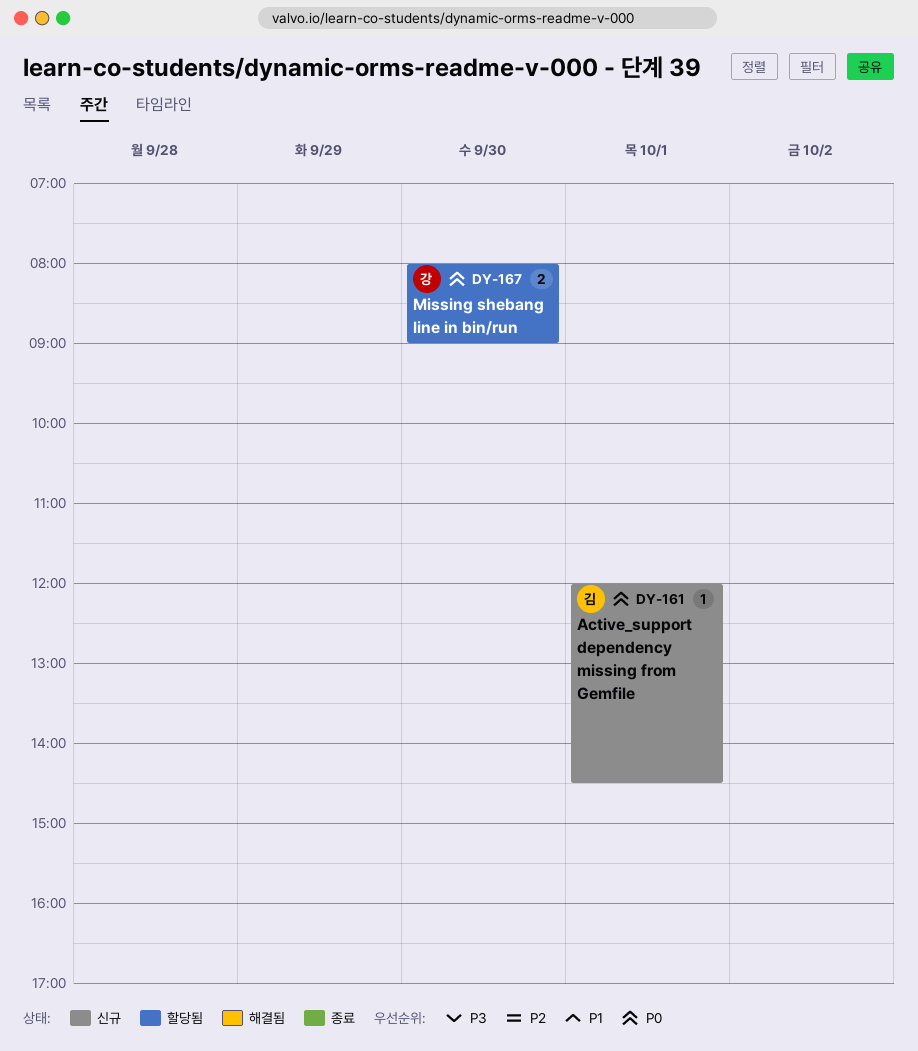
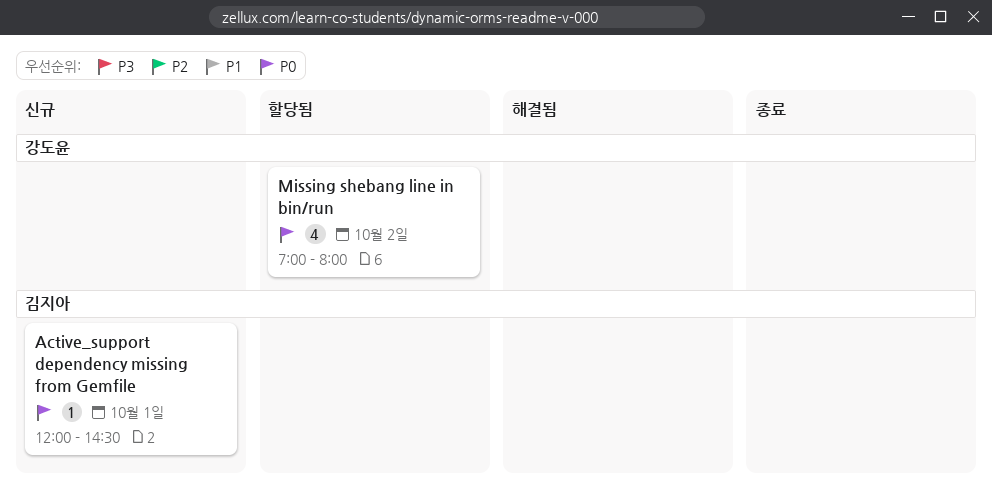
Missing shebang line in bin/run, estimate: 2 -> 4
Missing shebang line in bin/run, day: Sep 30 -> Oct 2
Missing shebang line in bin/run, begins: 08:00 -> 07:00
Missing shebang line in bin/run, ends: 09:00 -> 08:00

